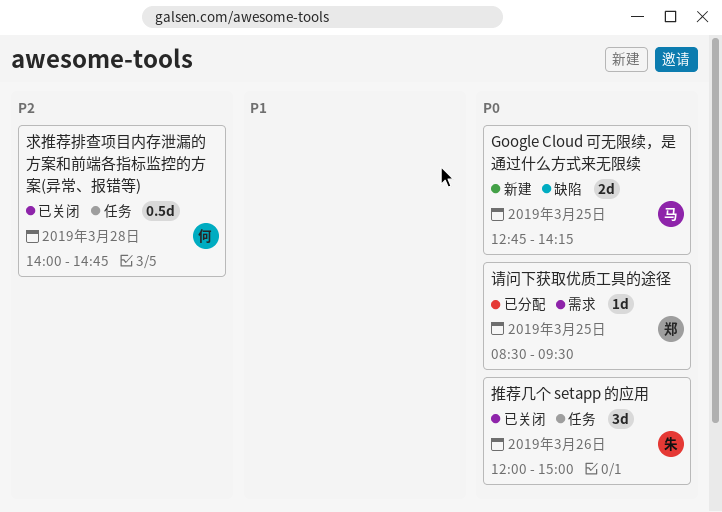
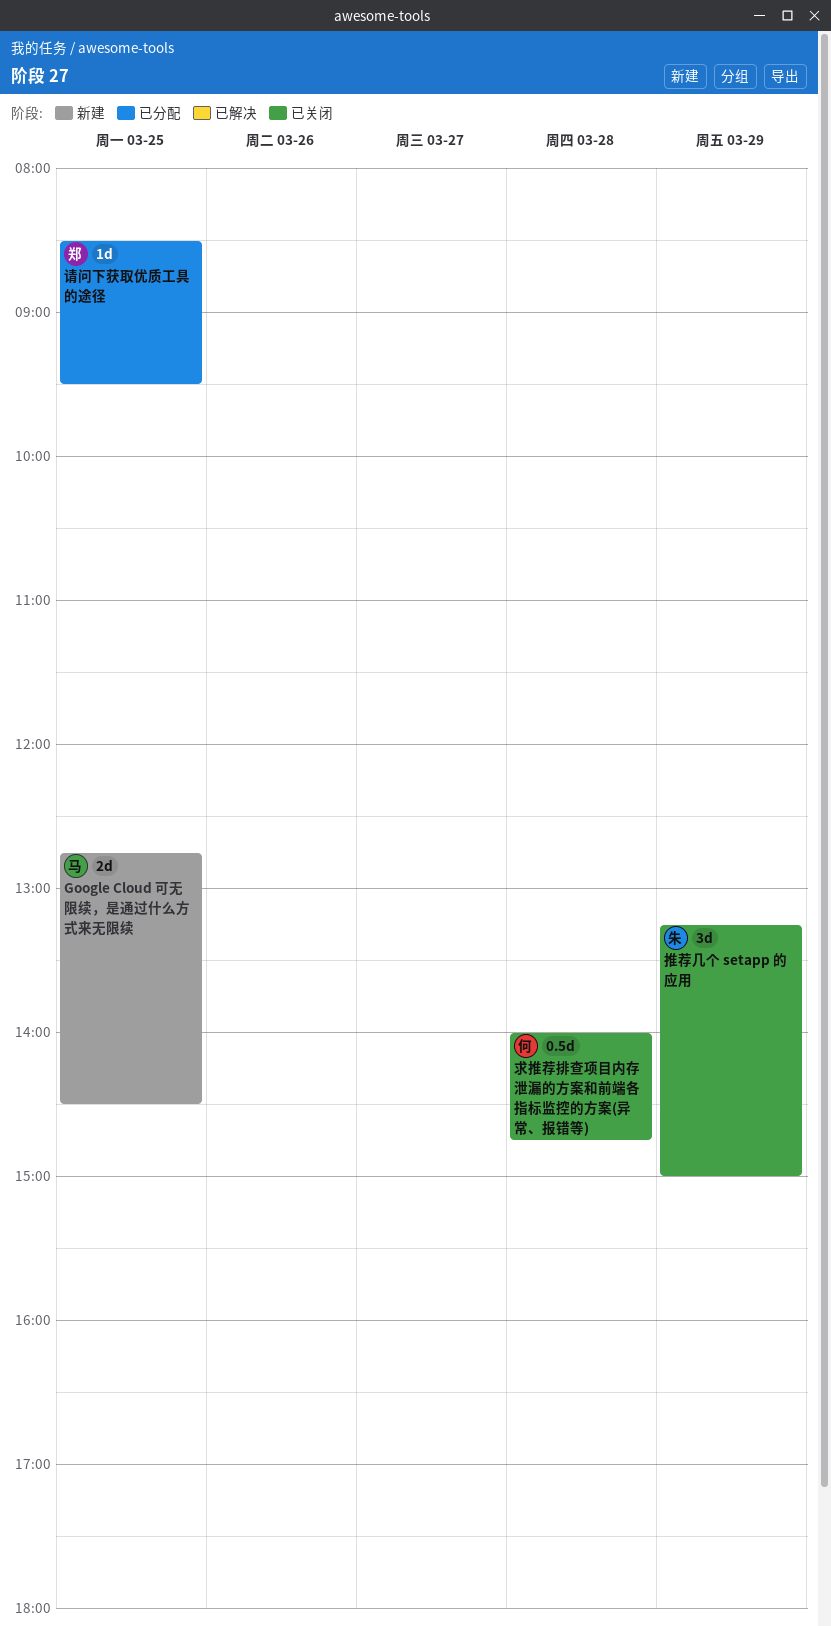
Google Cloud 可无限续，是通过什么方式来无限续, ends: 14:15 -> 14:30
推荐几个 setapp 的应用, day: Mar 26 -> Mar 29
推荐几个 setapp 的应用, begins: 12:00 -> 13:15

